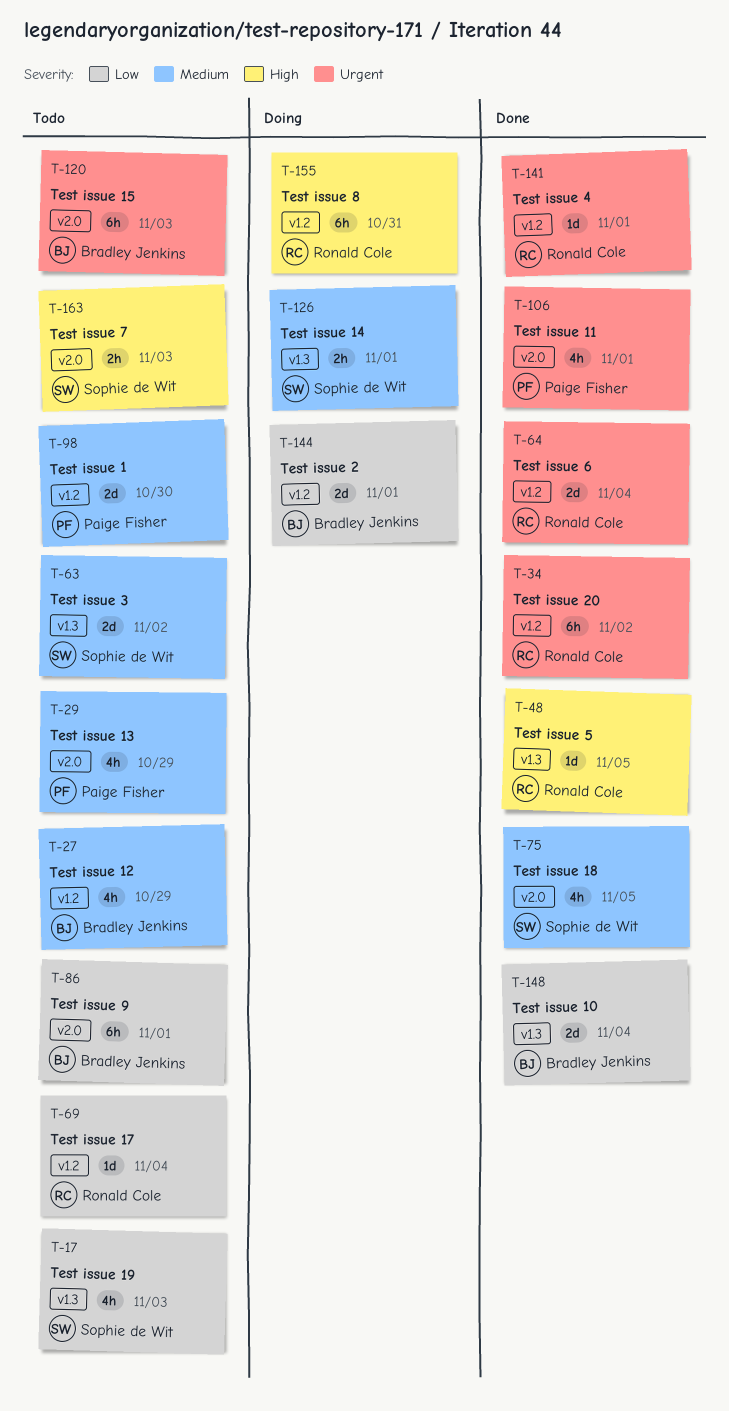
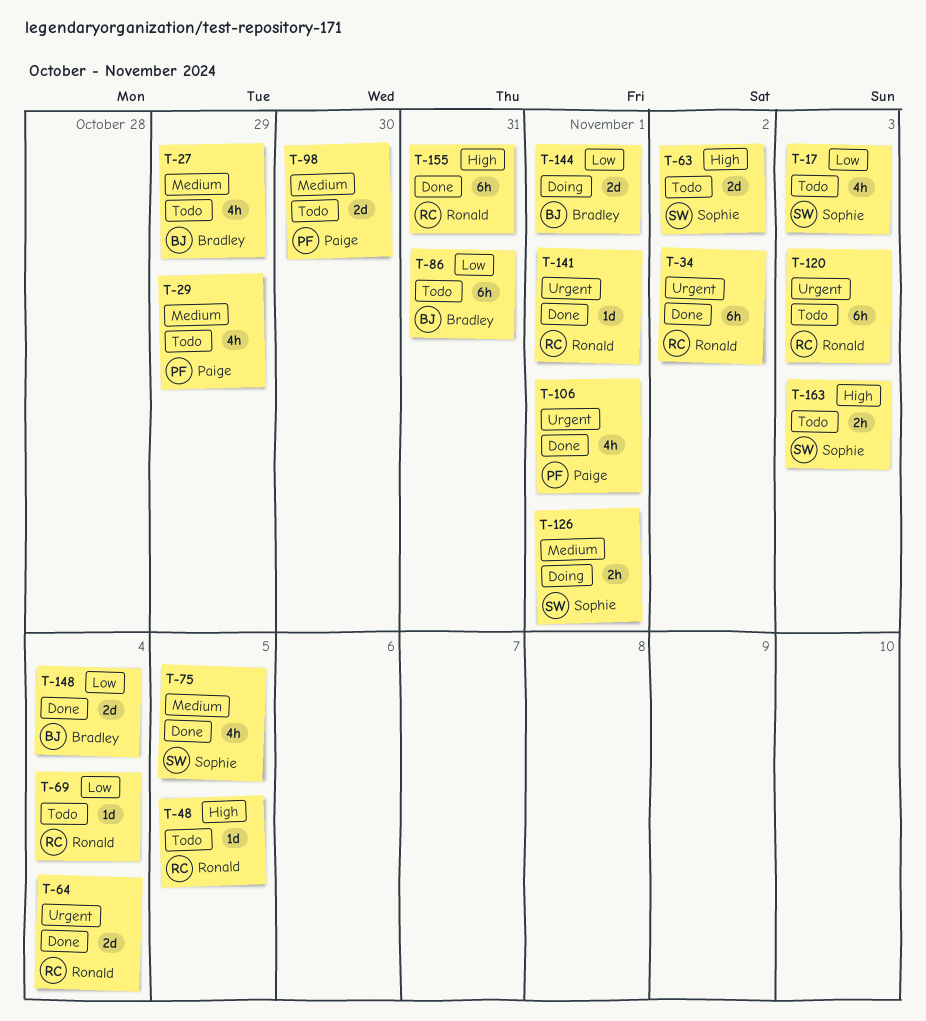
T-48, status: Done -> Todo
T-63, priority: Medium -> High
T-86, due: Nov 1 -> Oct 31
T-120, owner: Bradley Jenkins -> Ronald Cole
T-155, status: Doing -> Done

